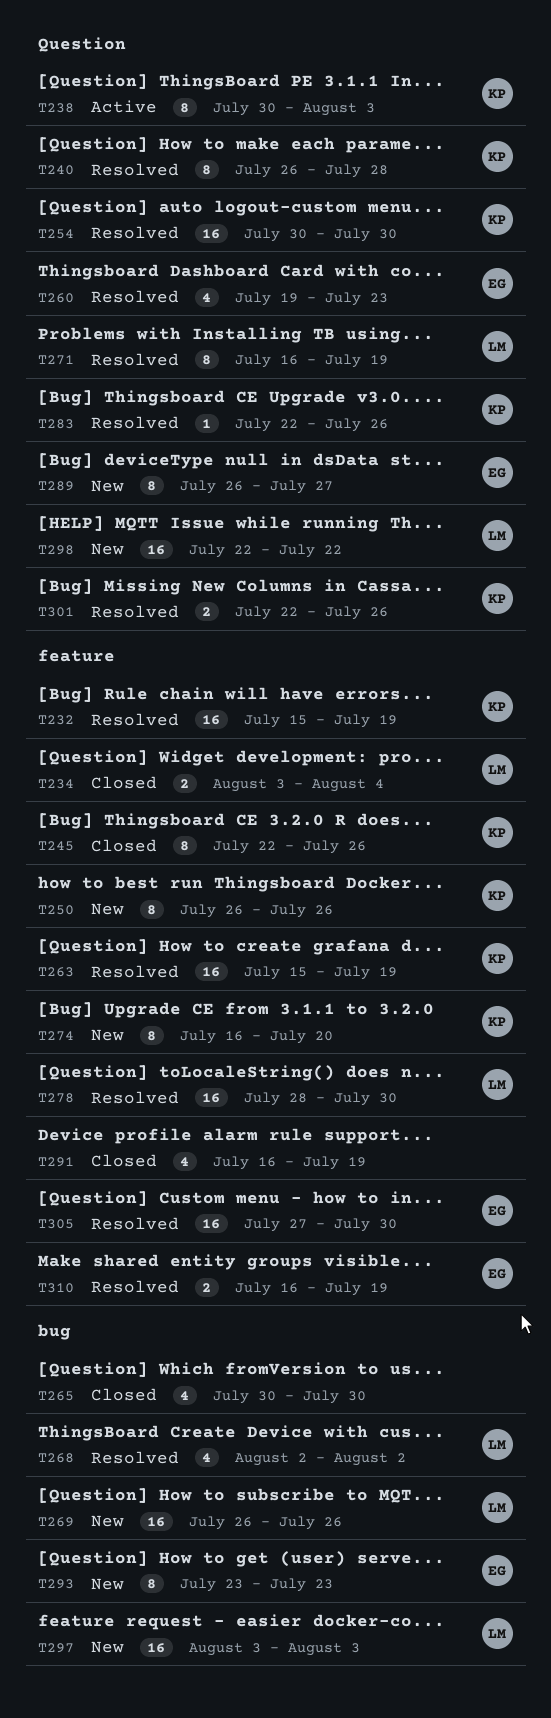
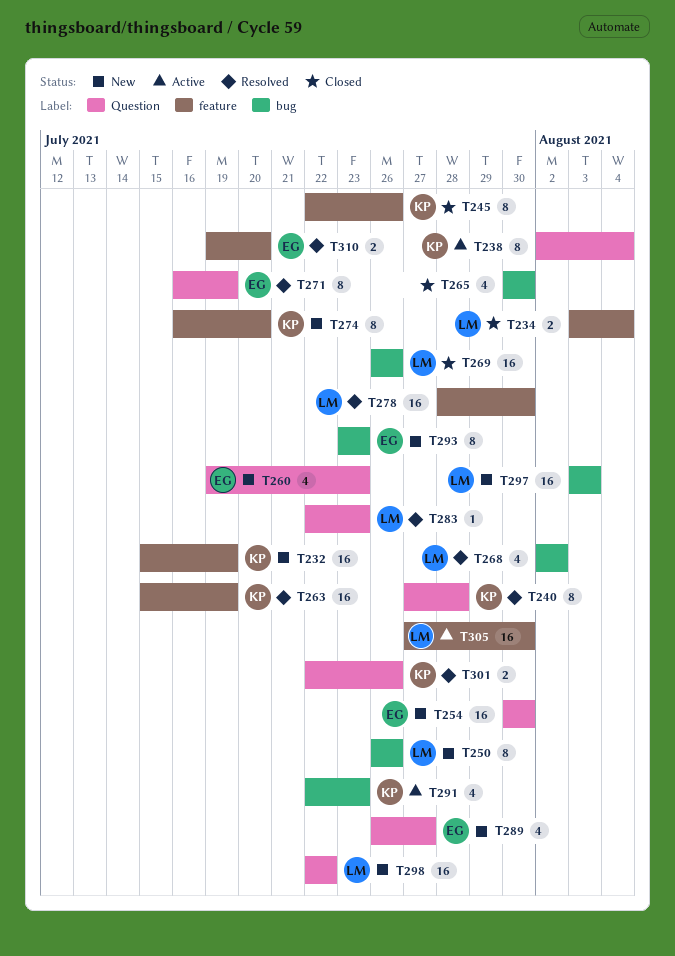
T232, status: Resolved -> New
T238, start: Jul 30 -> Aug 2
T238, due: Aug 3 -> Aug 4
T240, start: Jul 26 -> Jul 27
T250, owner: KP -> LM
T250, label: feature -> bug
T254, status: Resolved -> New
T254, owner: KP -> EG
T260, status: Resolved -> New
T269, status: New -> Closed
T271, owner: LM -> EG
T283, owner: KP -> LM
T283, due: Jul 26 -> Jul 23
T289, estimate: 8 -> 4
T291, status: Closed -> Active
T291, owner: none -> KP
T291, label: feature -> bug
T291, start: Jul 16 -> Jul 22
T291, due: Jul 19 -> Jul 23
T305, status: Resolved -> Active
T305, owner: EG -> LM
T310, start: Jul 16 -> Jul 19
T310, due: Jul 19 -> Jul 20

